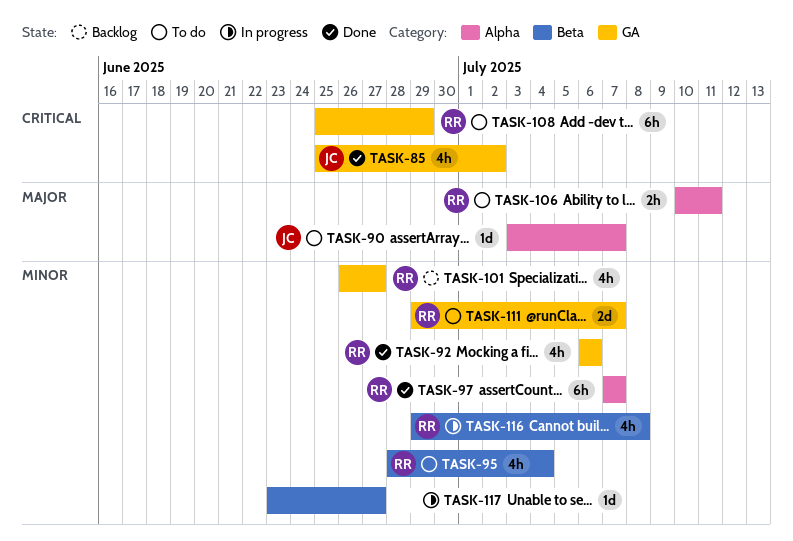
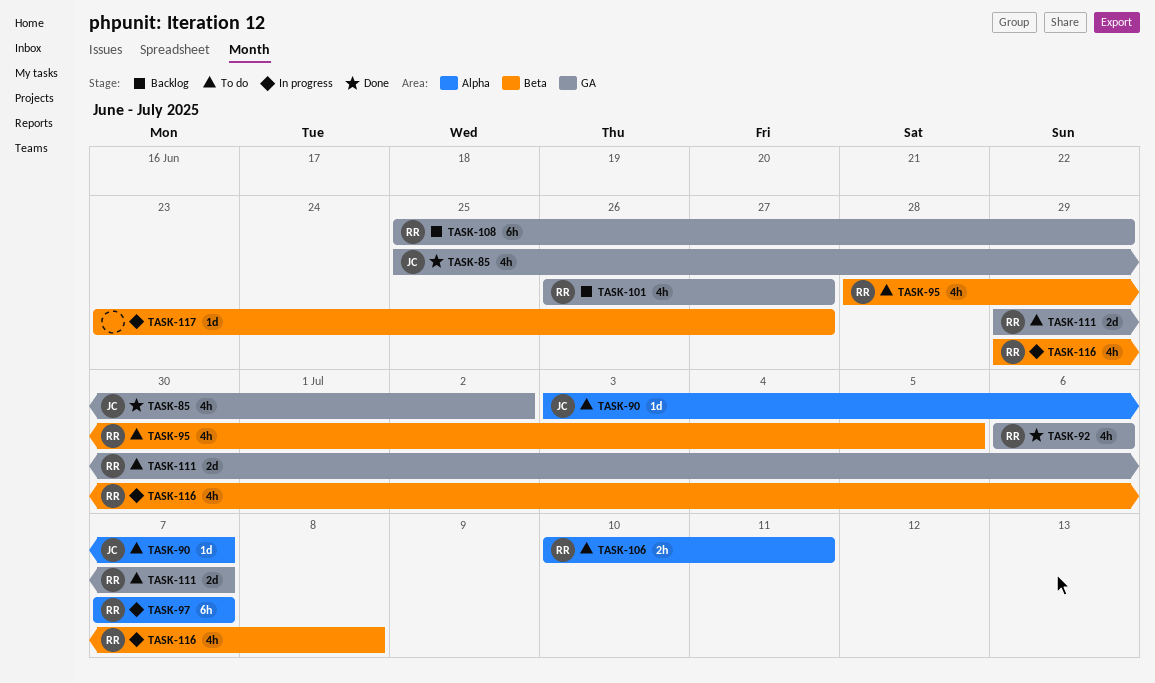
TASK-95, due: Jul 4 -> Jul 5
TASK-97, status: Done -> In progress
TASK-108, status: To do -> Backlog

